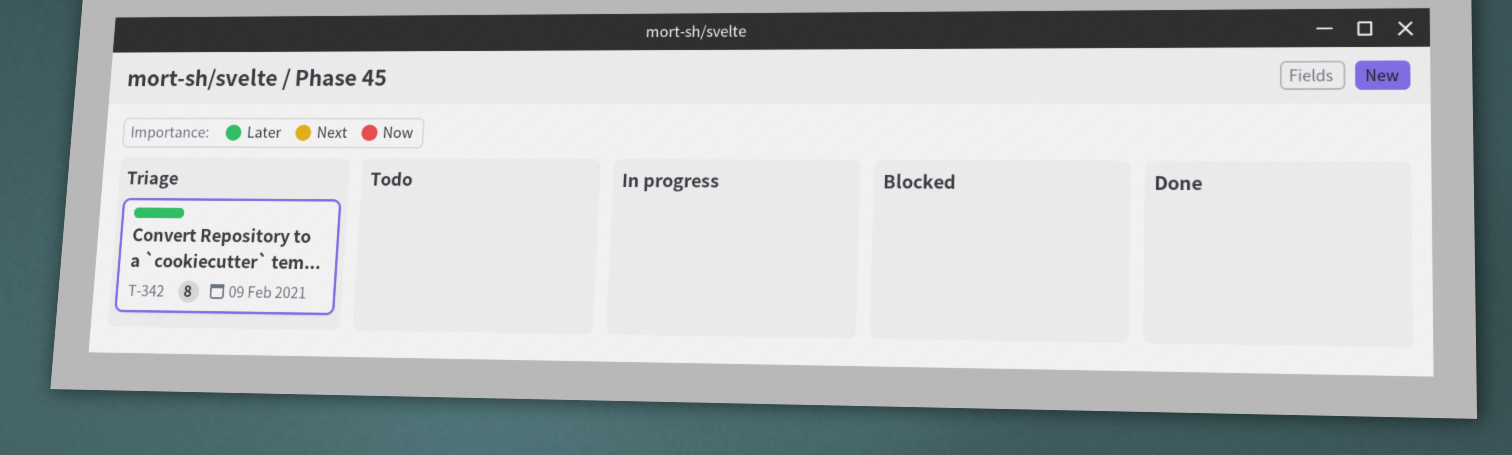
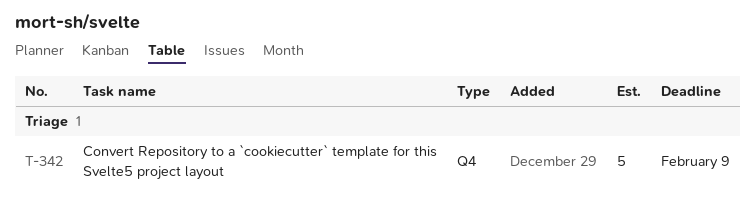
T-342, estimate: 8 -> 5

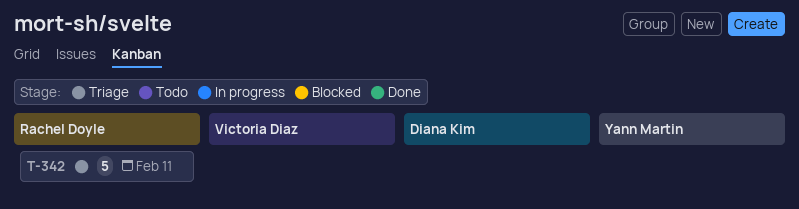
T-342, due: Feb 9 -> Feb 11

